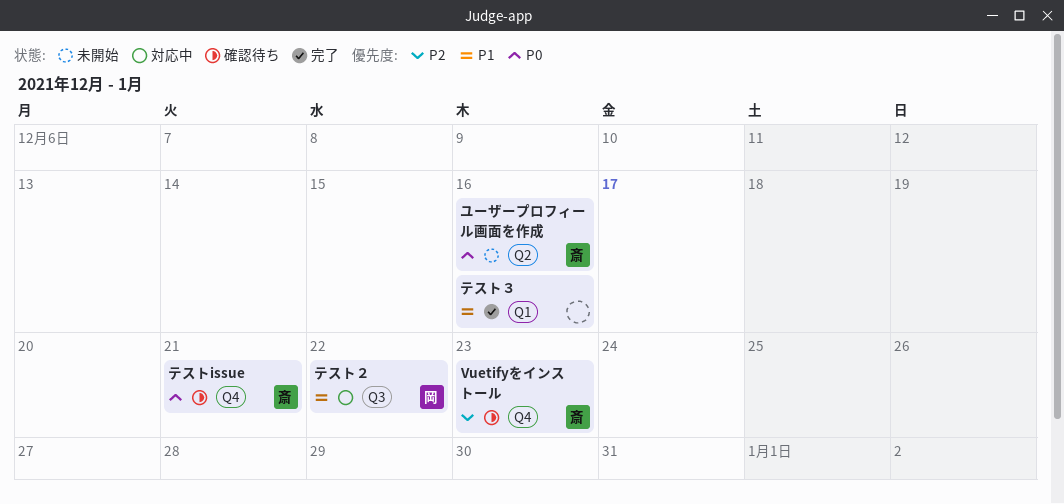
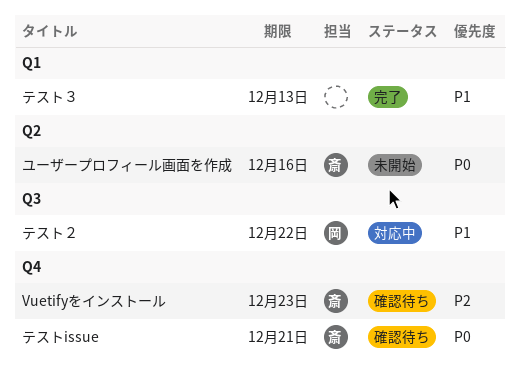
テスト３, due: Dec 16 -> Dec 13

